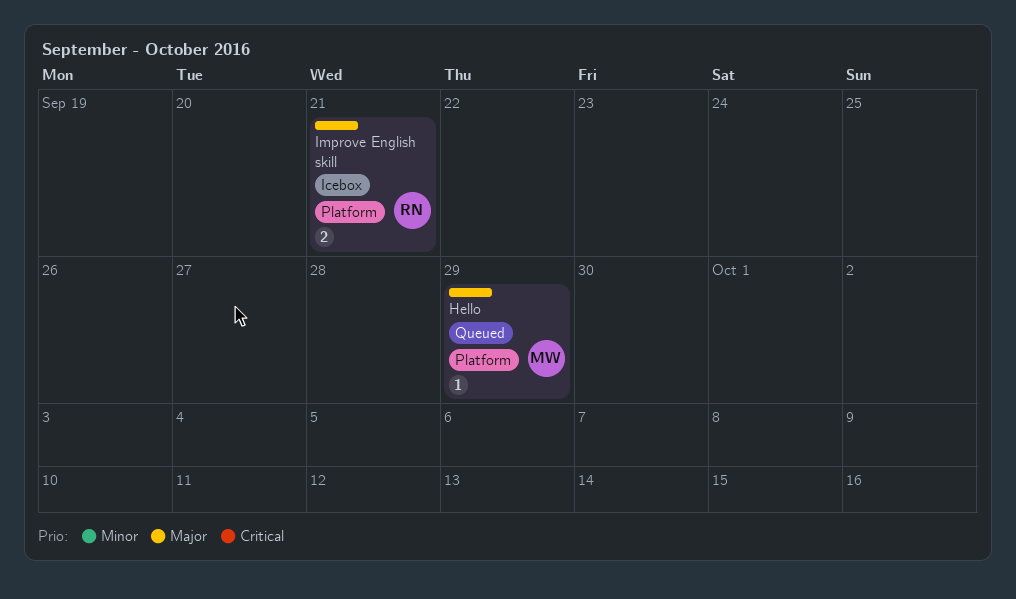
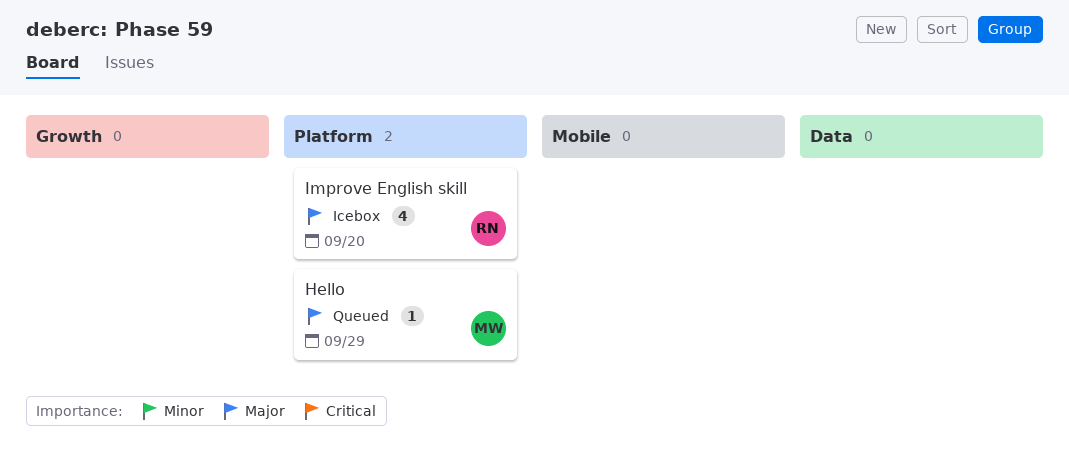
Improve English skill, estimate: 2 -> 4
Improve English skill, due: Sep 21 -> Sep 20

